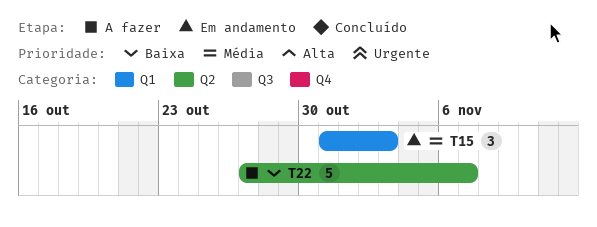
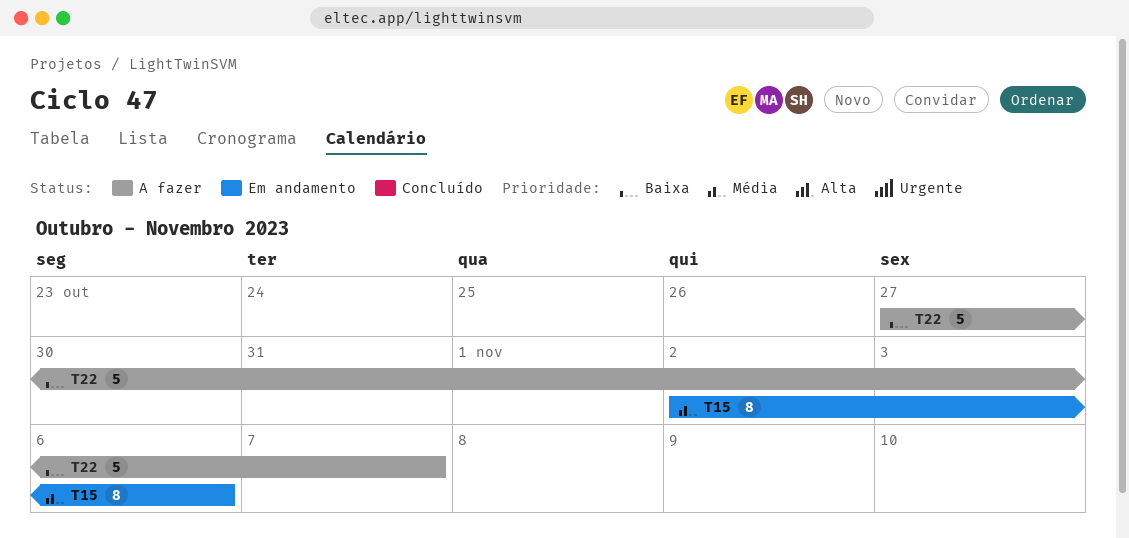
T15, estimate: 3 -> 8
T15, start: Oct 31 -> Nov 2
T15, due: Nov 3 -> Nov 6

